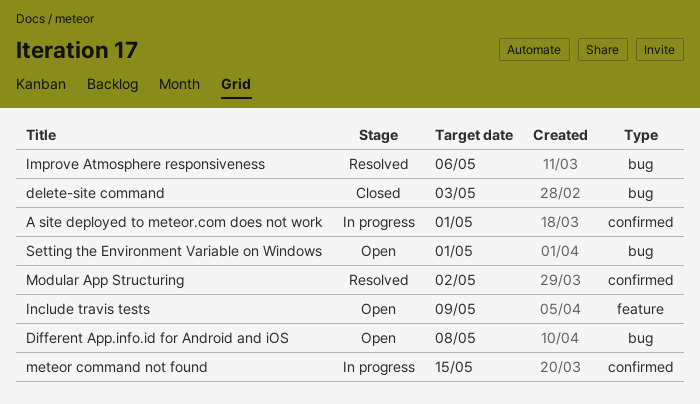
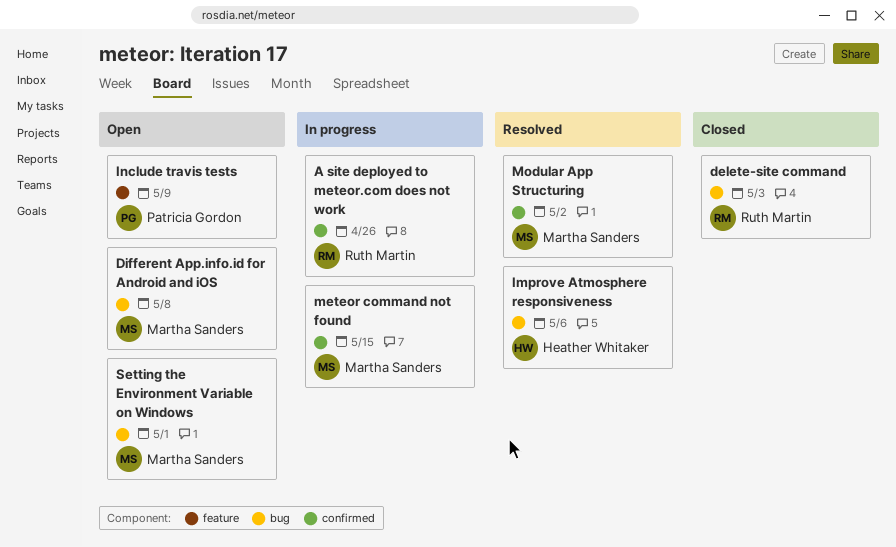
A site deployed to meteor.com does not work, due: May 1 -> Apr 26

